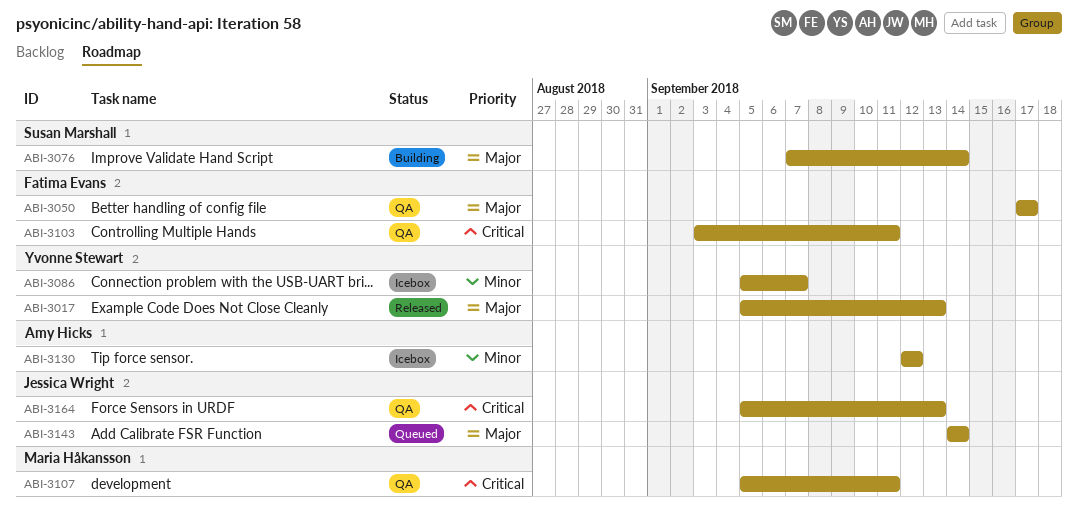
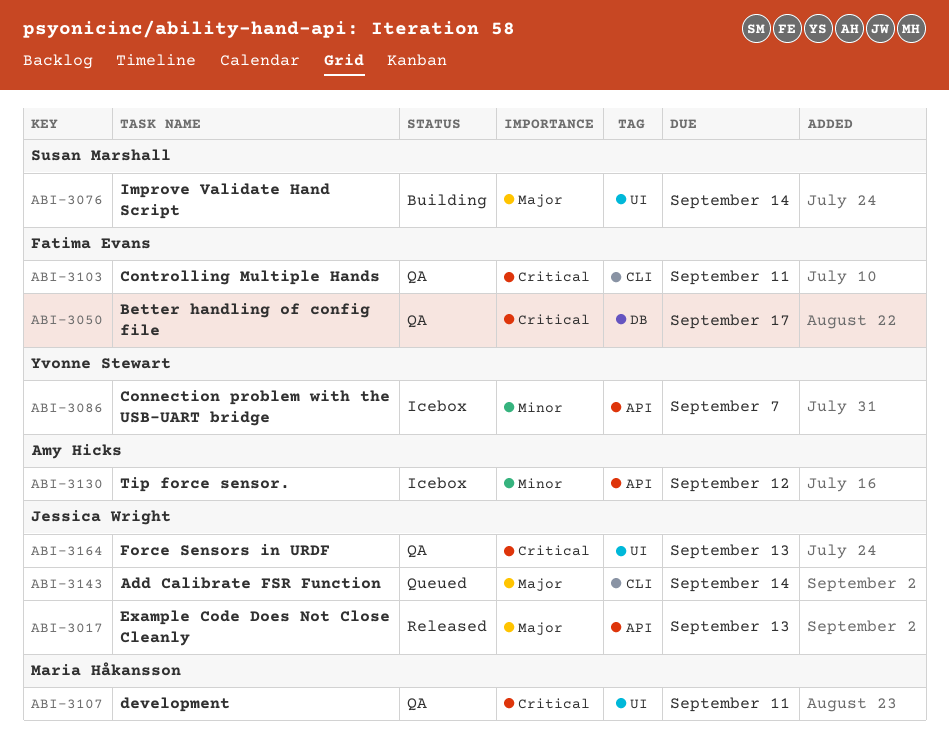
ABI-3017, owner: Yvonne Stewart -> Jessica Wright
ABI-3050, priority: Major -> Critical

